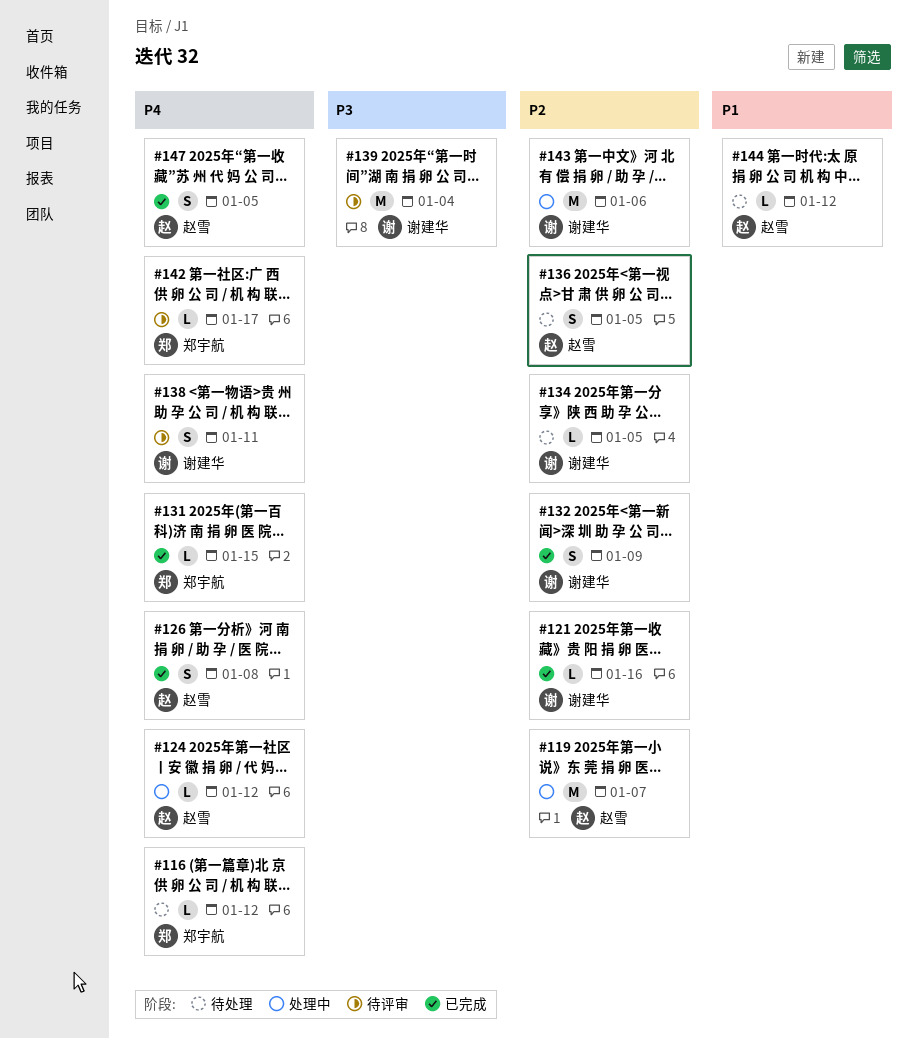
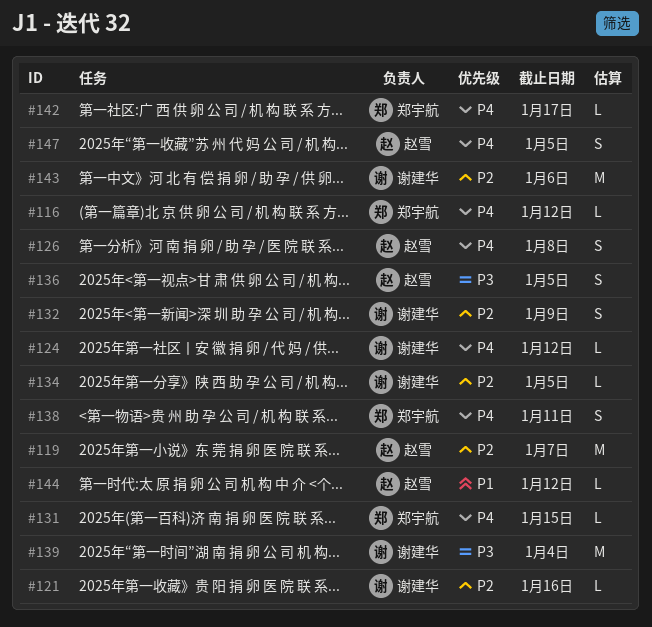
#124, owner: 赵雪 -> 谢建华
#136, priority: P2 -> P3
#138, owner: 谢建华 -> 郑宇航

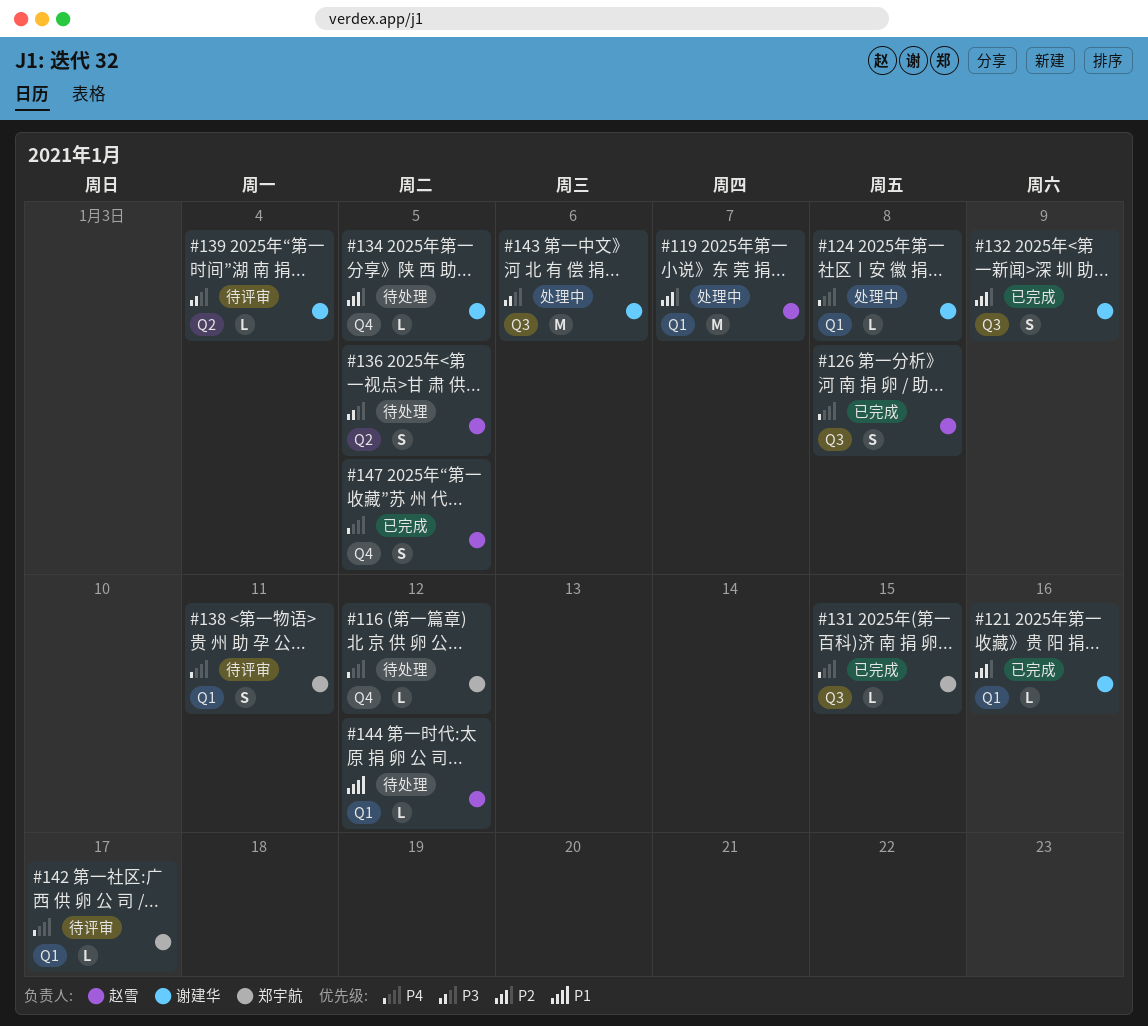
#124, due: Jan 12 -> Jan 8
#139, estimate: M -> L
#143, priority: P2 -> P3

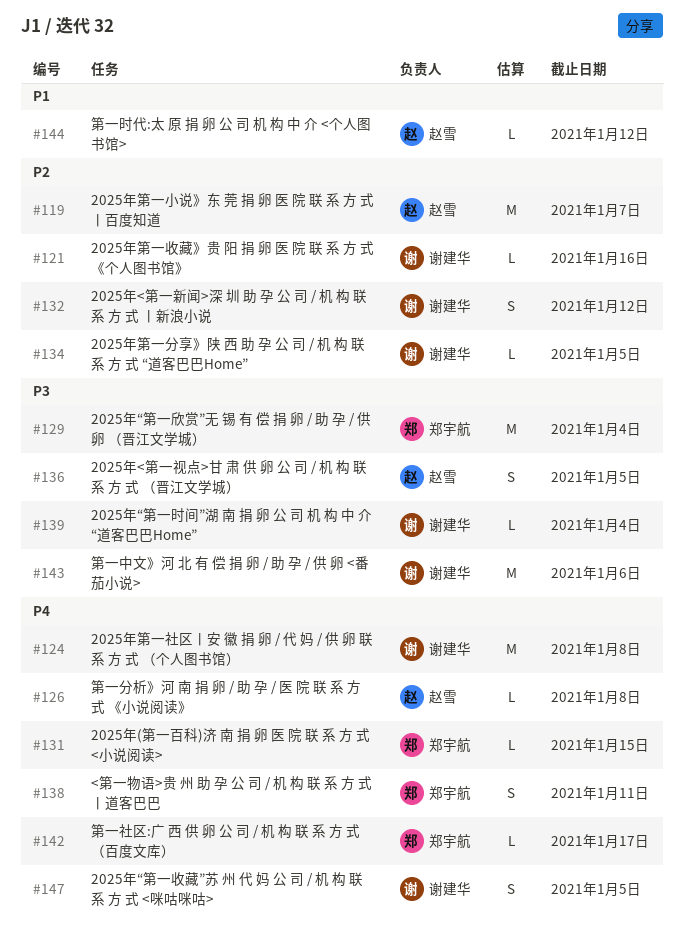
#116: present -> none
#124, estimate: L -> M
#126, estimate: S -> L
#129: none -> present
#132, due: Jan 9 -> Jan 12
#147, owner: 赵雪 -> 谢建华

